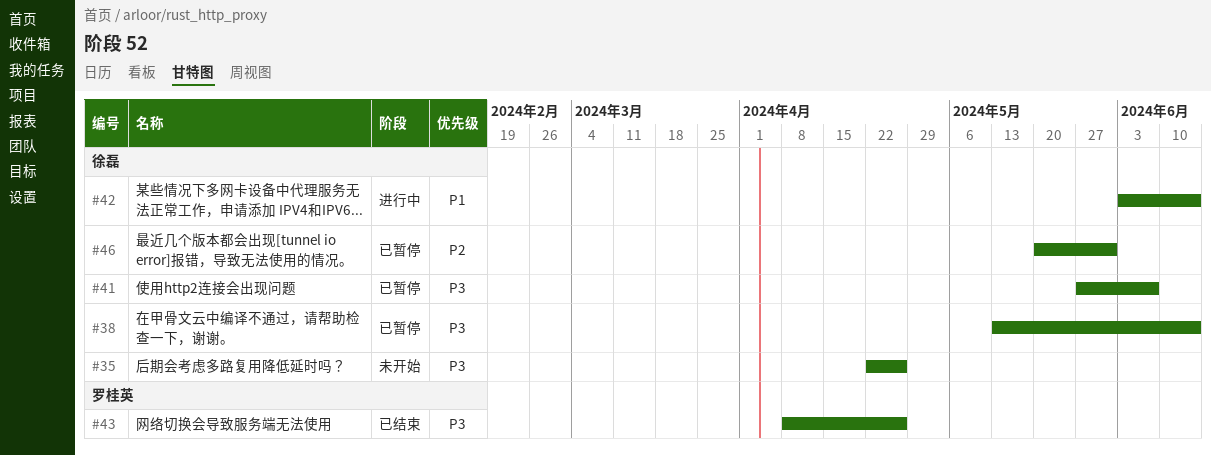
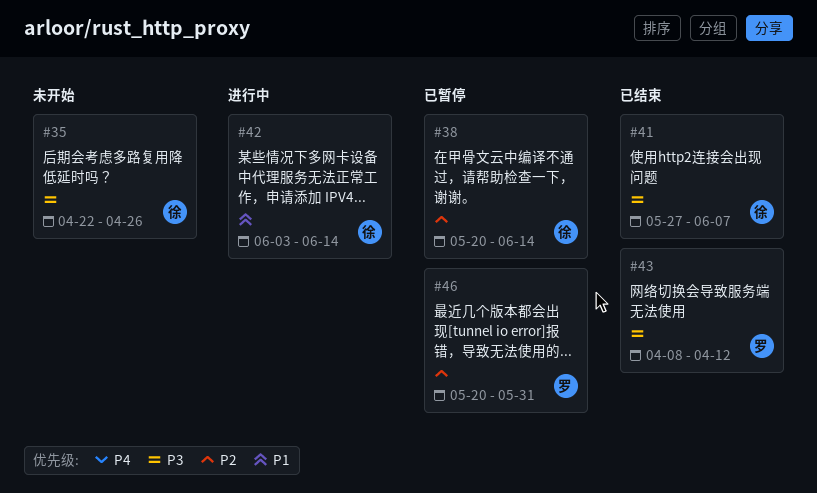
#38, priority: P3 -> P2
#38, start: May 13 -> May 20
#41, status: 已暂停 -> 已结束
#43, due: Apr 26 -> Apr 12
#46, owner: 徐磊 -> 罗桂英

